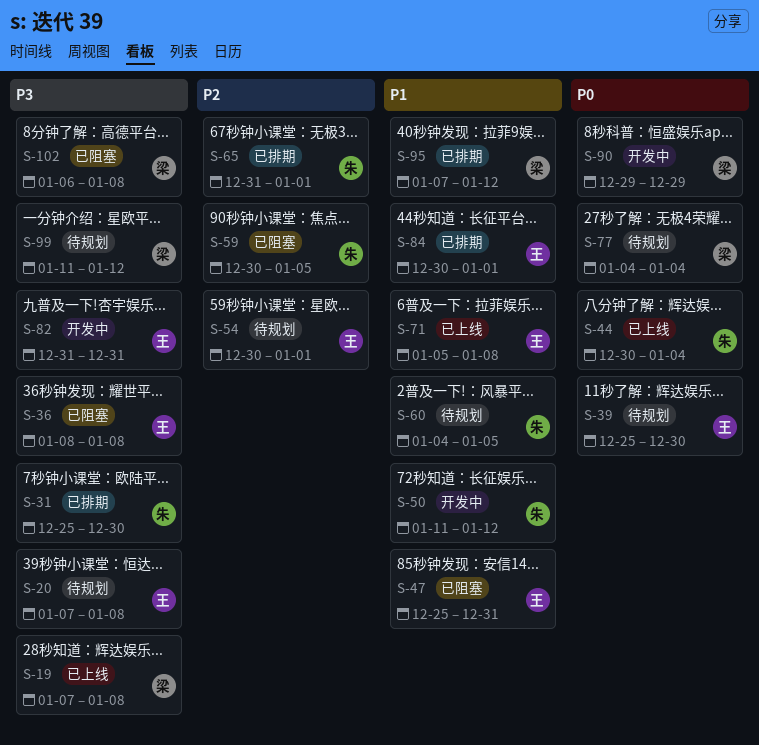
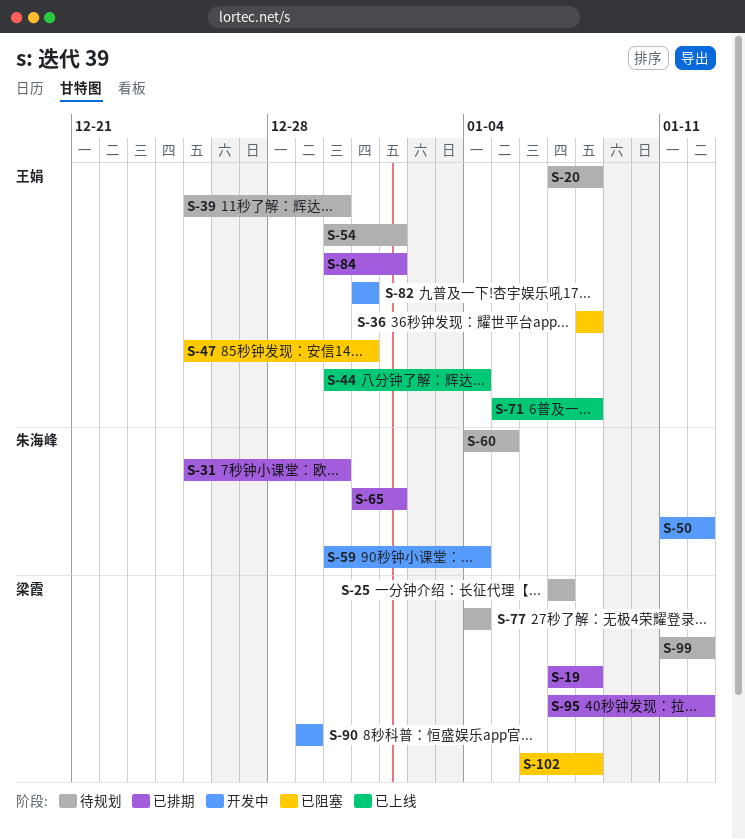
S-19, status: 已上线 -> 已排期
S-25: none -> present
S-44, owner: 朱海峰 -> 王娟
S-59, status: 已阻塞 -> 开发中
S-59, due: Jan 5 -> Jan 4

